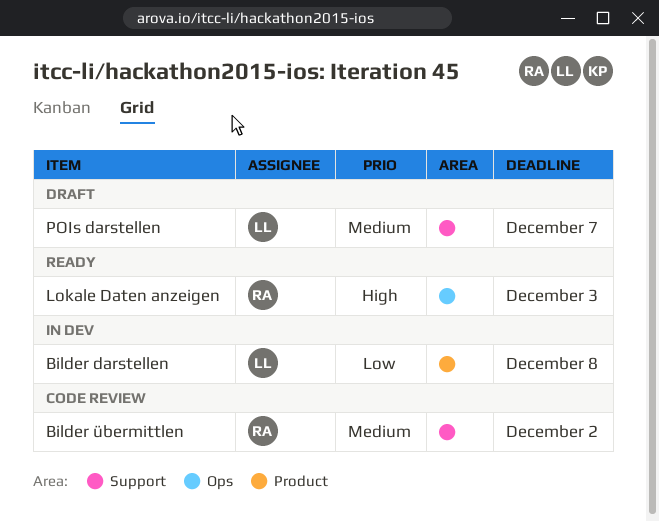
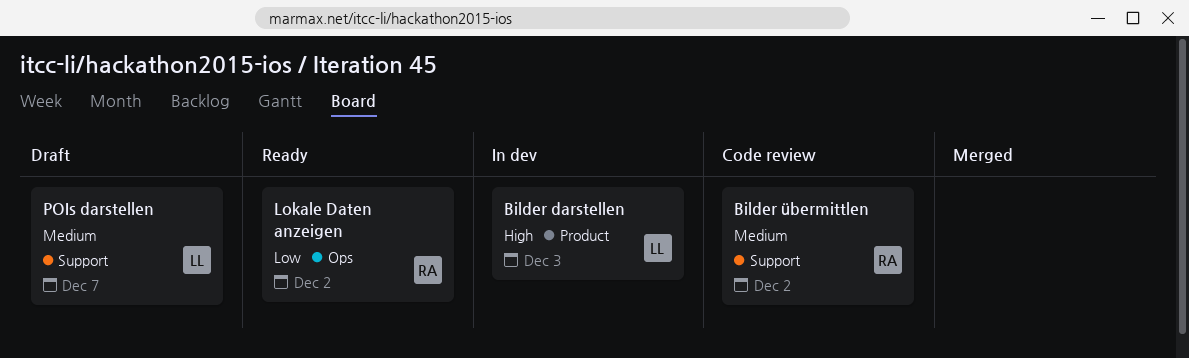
Bilder darstellen, priority: Low -> High
Bilder darstellen, due: Dec 8 -> Dec 3
Lokale Daten anzeigen, priority: High -> Low
Lokale Daten anzeigen, due: Dec 3 -> Dec 2

